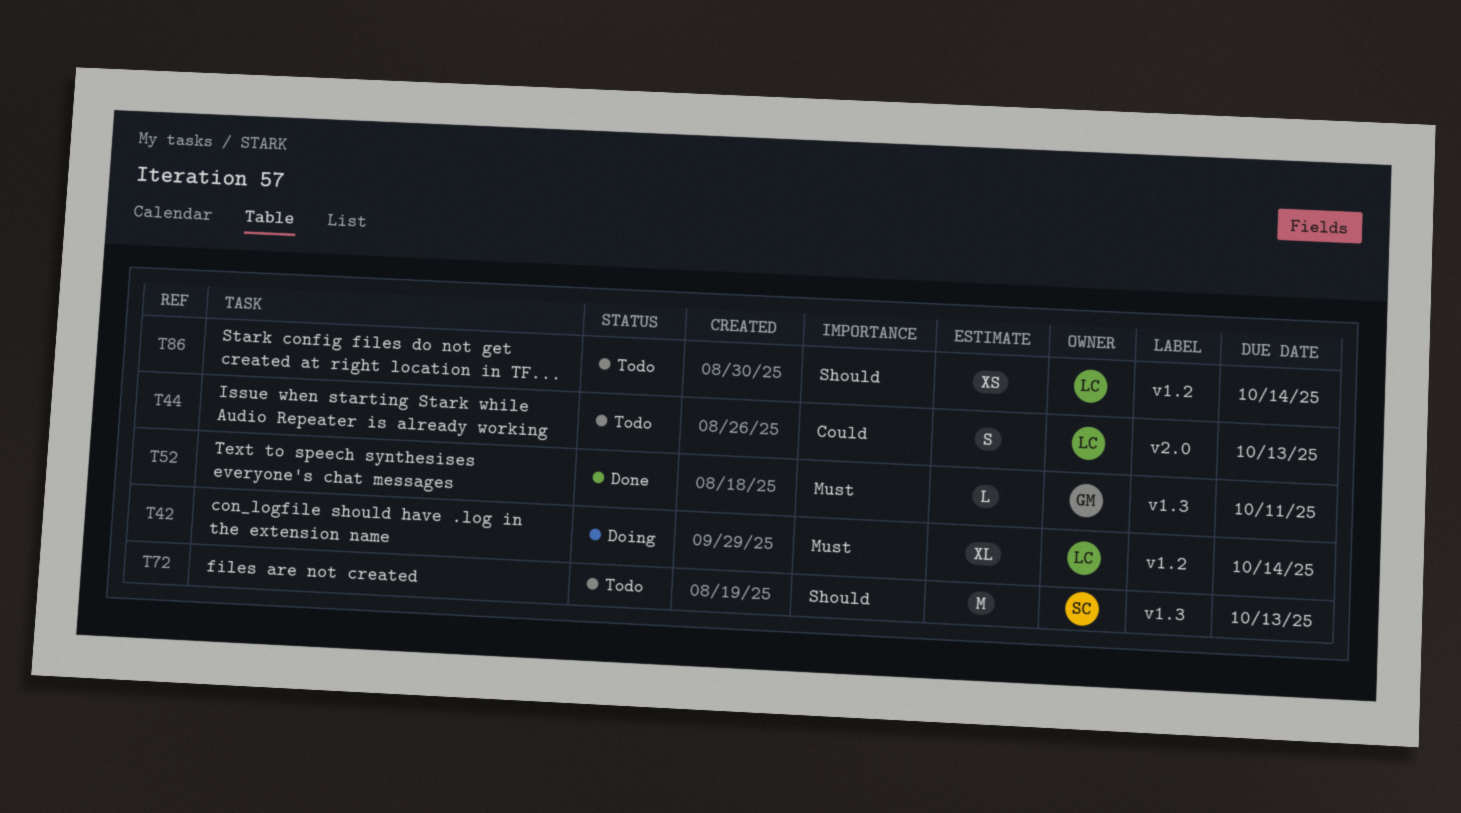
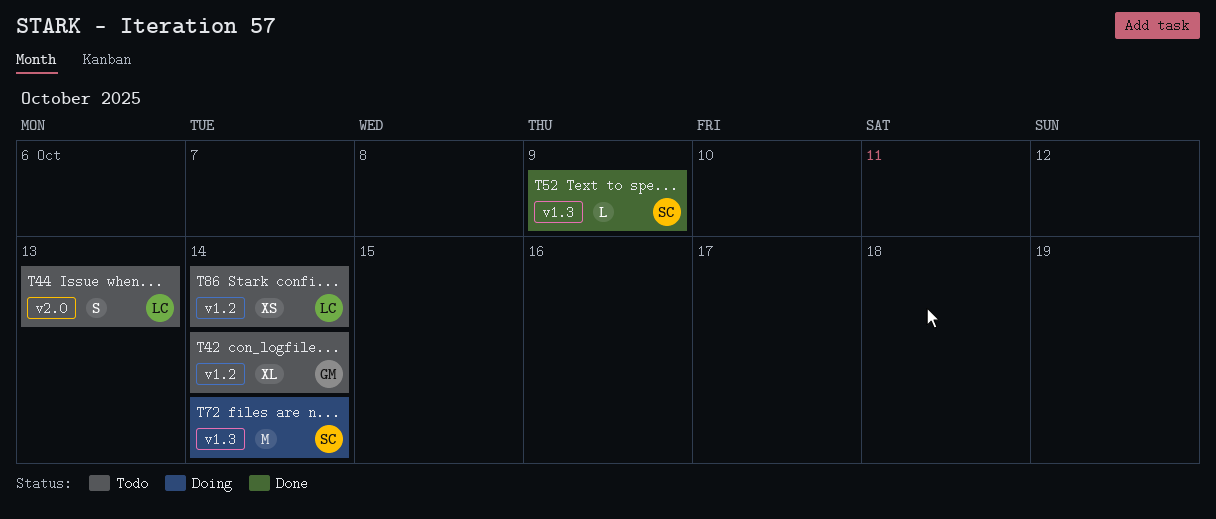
T42, status: Doing -> Todo
T42, owner: LC -> GM
T52, owner: GM -> SC
T52, due: Oct 11 -> Oct 9
T72, status: Todo -> Doing
T72, due: Oct 13 -> Oct 14

